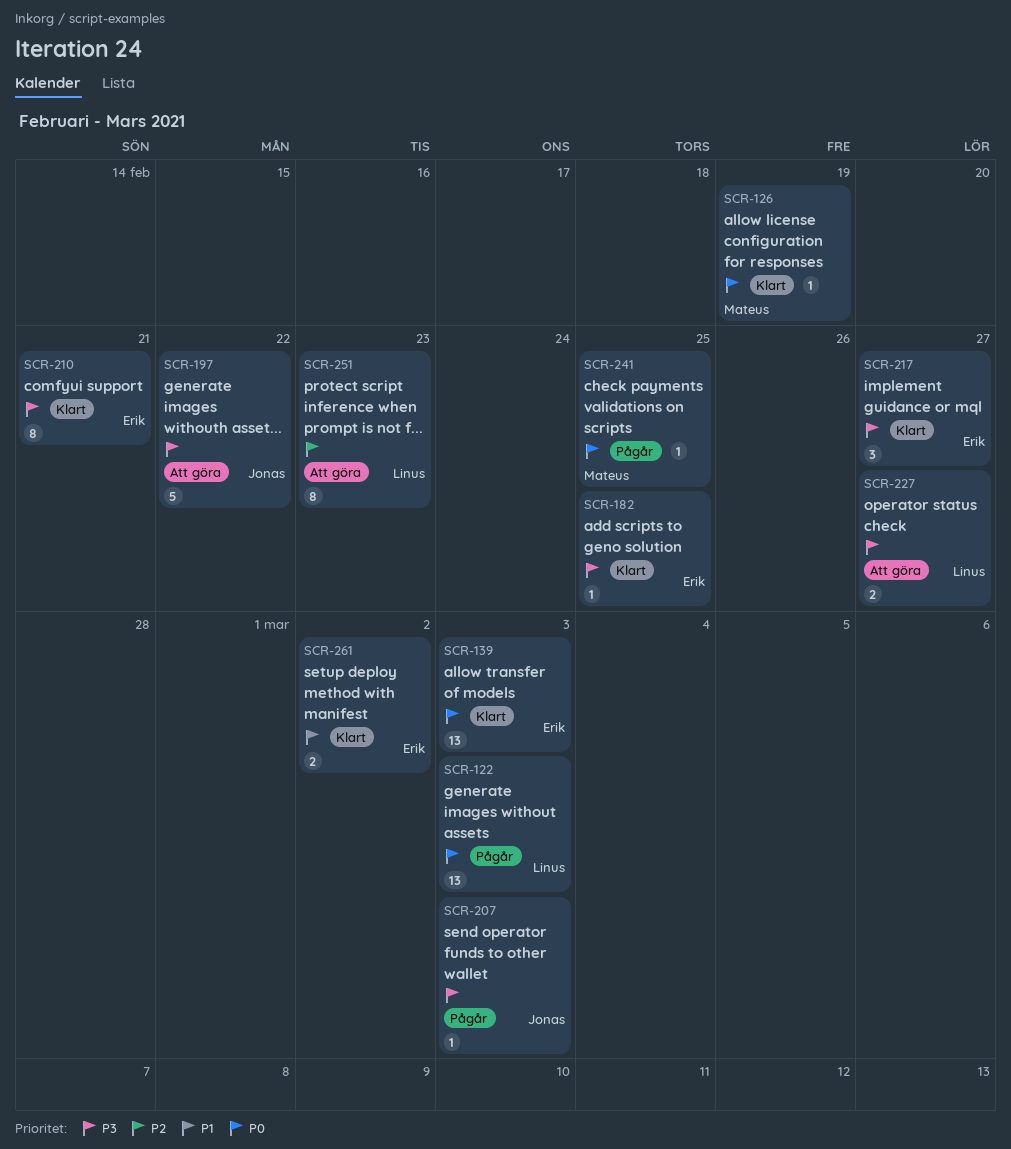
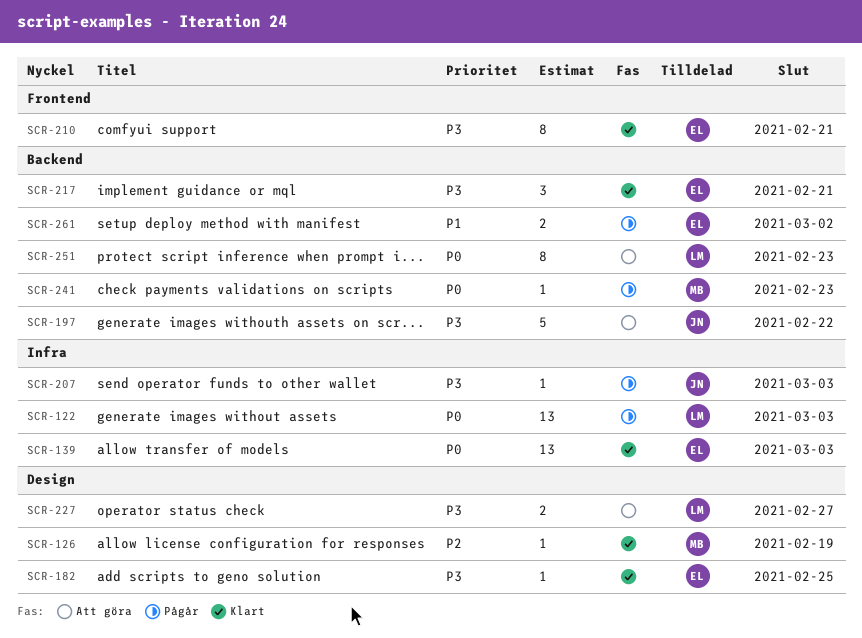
SCR-126, priority: P0 -> P2
SCR-217, due: Feb 27 -> Feb 21
SCR-241, due: Feb 25 -> Feb 23
SCR-251, priority: P2 -> P0
SCR-261, status: Klart -> Pågår

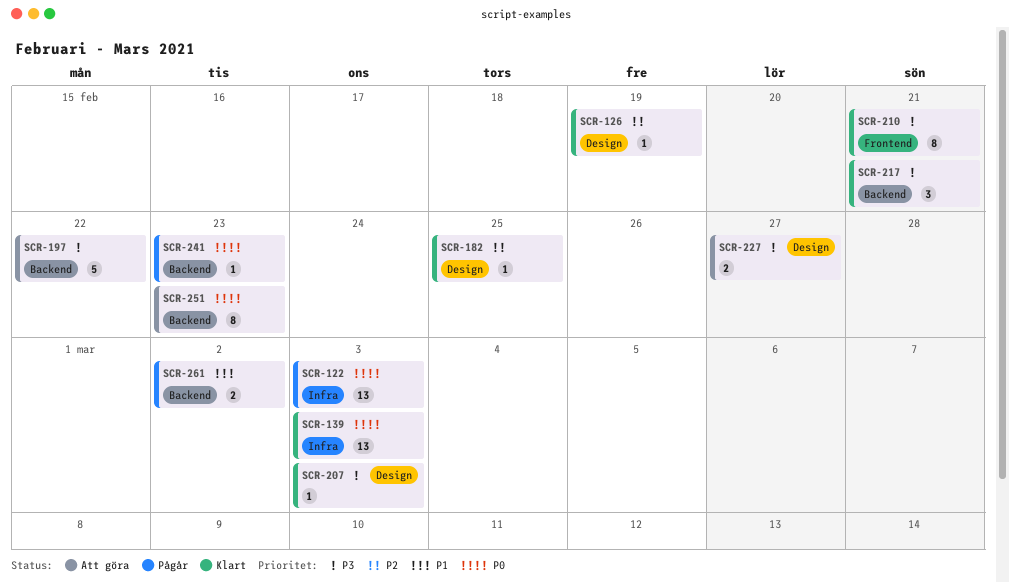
SCR-182, priority: P3 -> P2
SCR-207, status: Pågår -> Klart
SCR-207, label: Infra -> Design

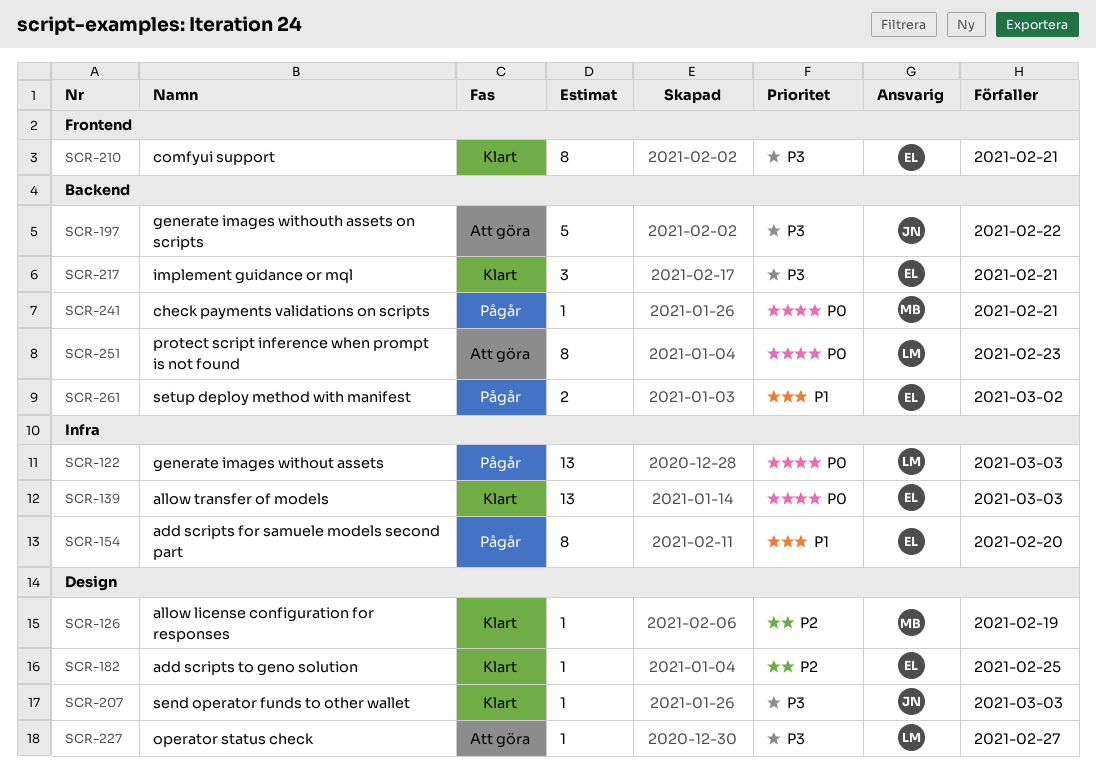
SCR-154: none -> present
SCR-227, estimate: 2 -> 1
SCR-241, due: Feb 23 -> Feb 21

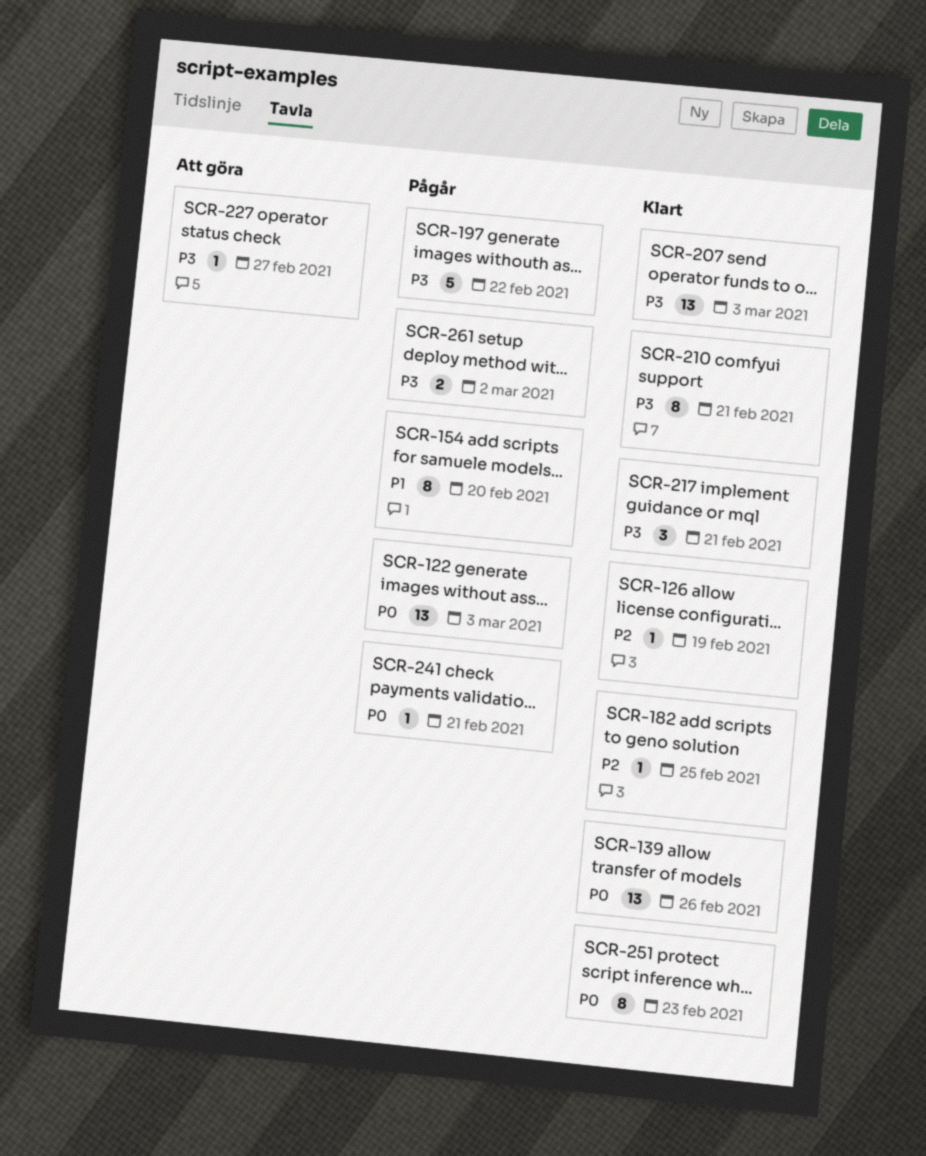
SCR-139, due: Mar 3 -> Feb 26
SCR-197, status: Att göra -> Pågår
SCR-207, estimate: 1 -> 13
SCR-251, status: Att göra -> Klart
SCR-261, priority: P1 -> P3

